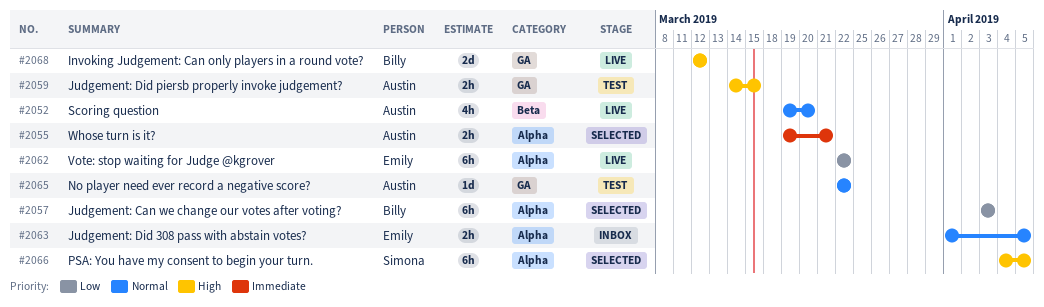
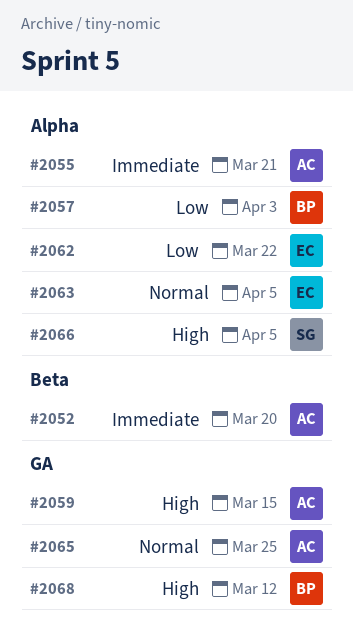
#2052, priority: Normal -> Immediate
#2065, due: Mar 22 -> Mar 25

